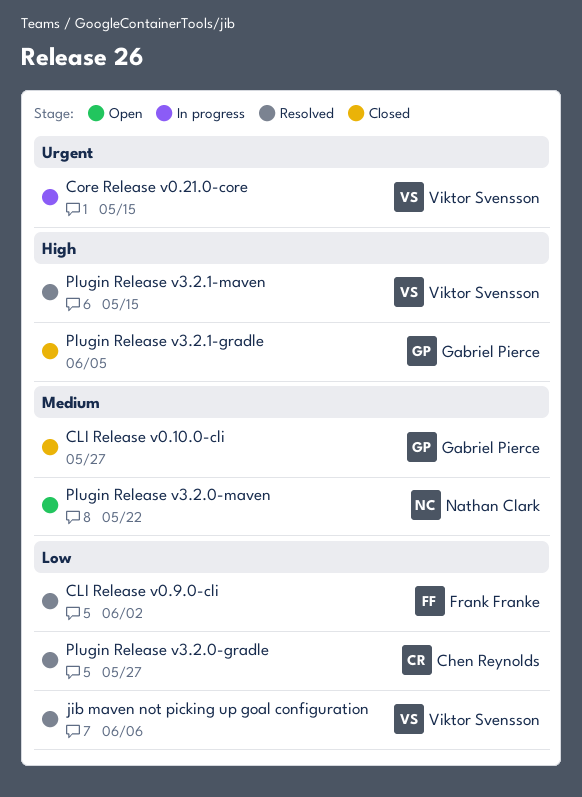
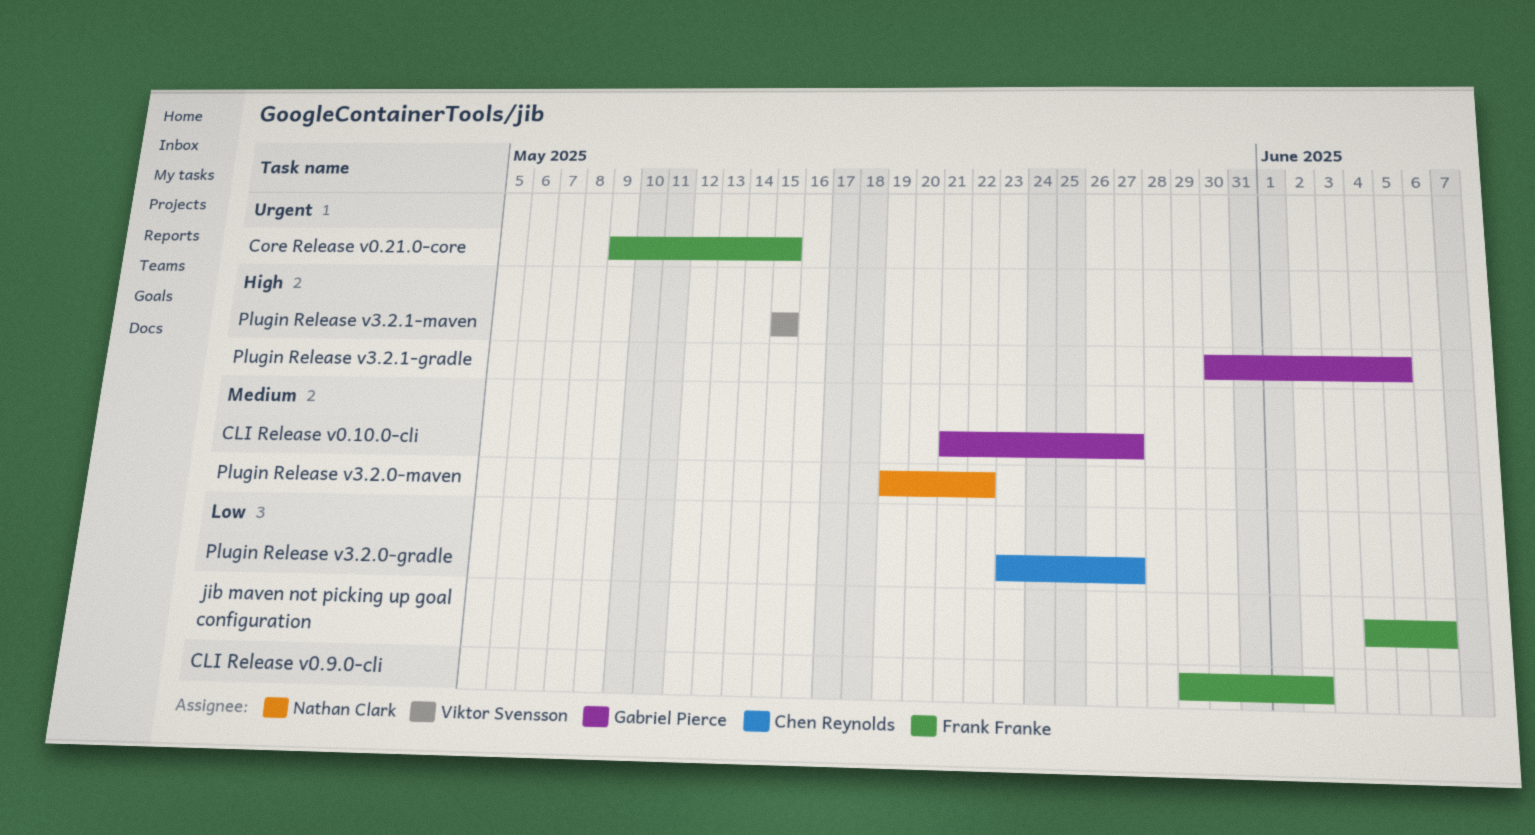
Core Release v0.21.0-core, owner: Viktor Svensson -> Frank Franke
jib maven not picking up goal configuration, owner: Viktor Svensson -> Frank Franke

